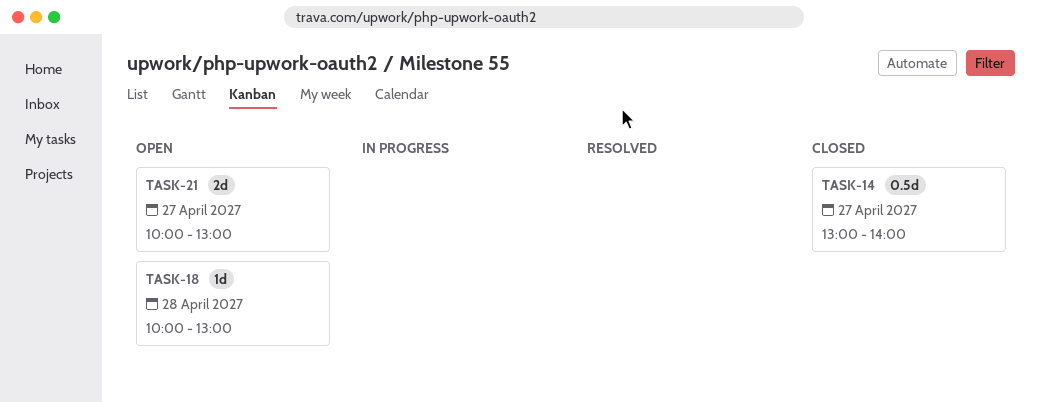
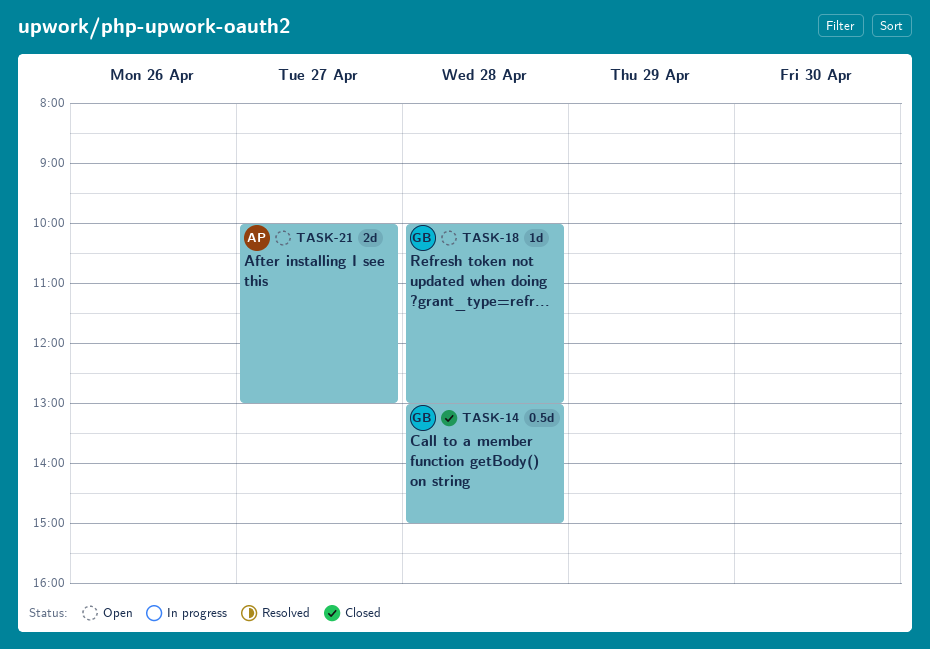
TASK-14, day: Apr 27 -> Apr 28
TASK-14, ends: 14:00 -> 15:00

